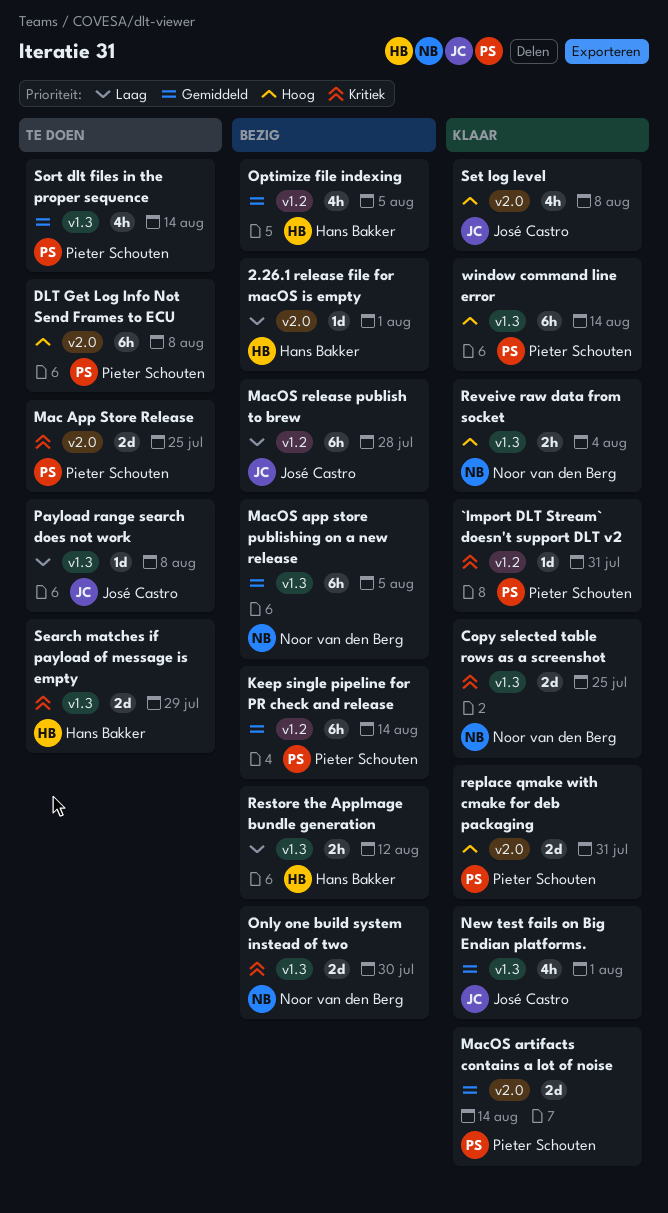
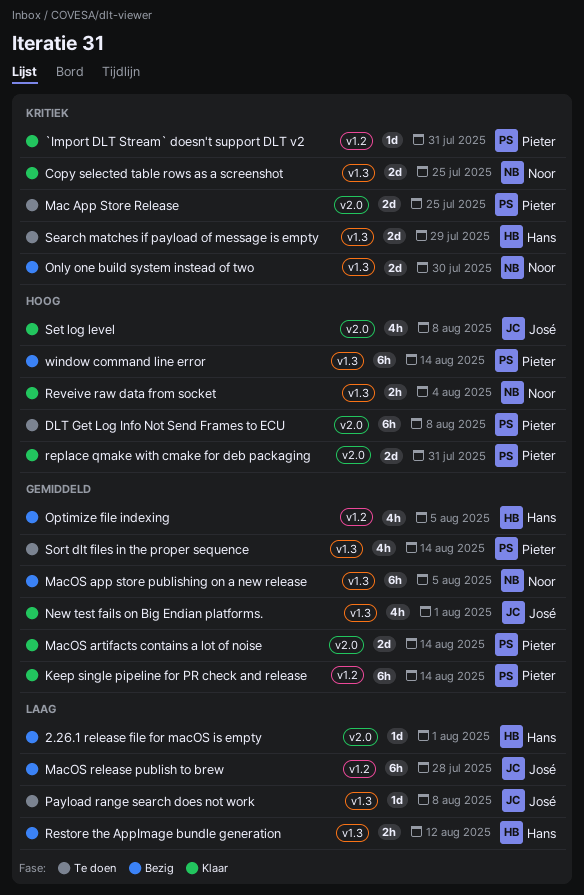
Keep single pipeline for PR check and release, status: Bezig -> Klaar
window command line error, status: Klaar -> Bezig

